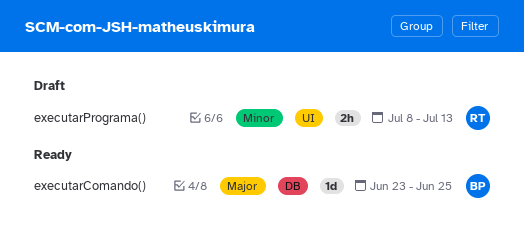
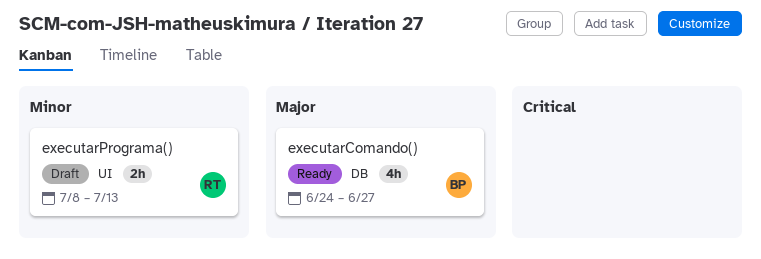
executarComando(), estimate: 1d -> 4h
executarComando(), start: Jun 23 -> Jun 24
executarComando(), due: Jun 25 -> Jun 27

